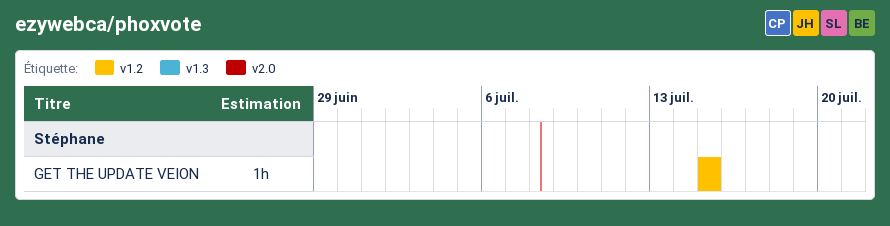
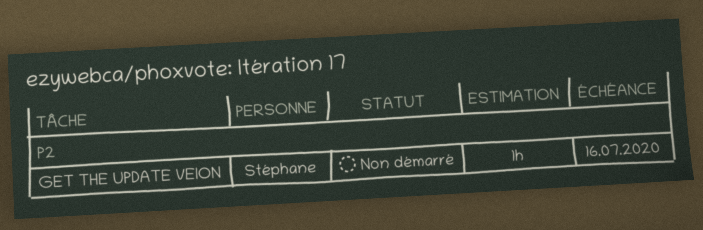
GET THE UPDATE VEION, due: Jul 15 -> Jul 16

